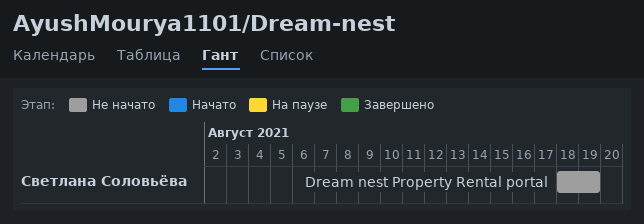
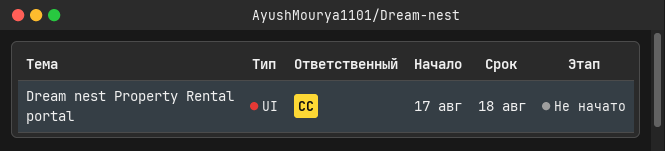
Dream nest Property Rental portal, start: Aug 18 -> Aug 17
Dream nest Property Rental portal, due: Aug 19 -> Aug 18

